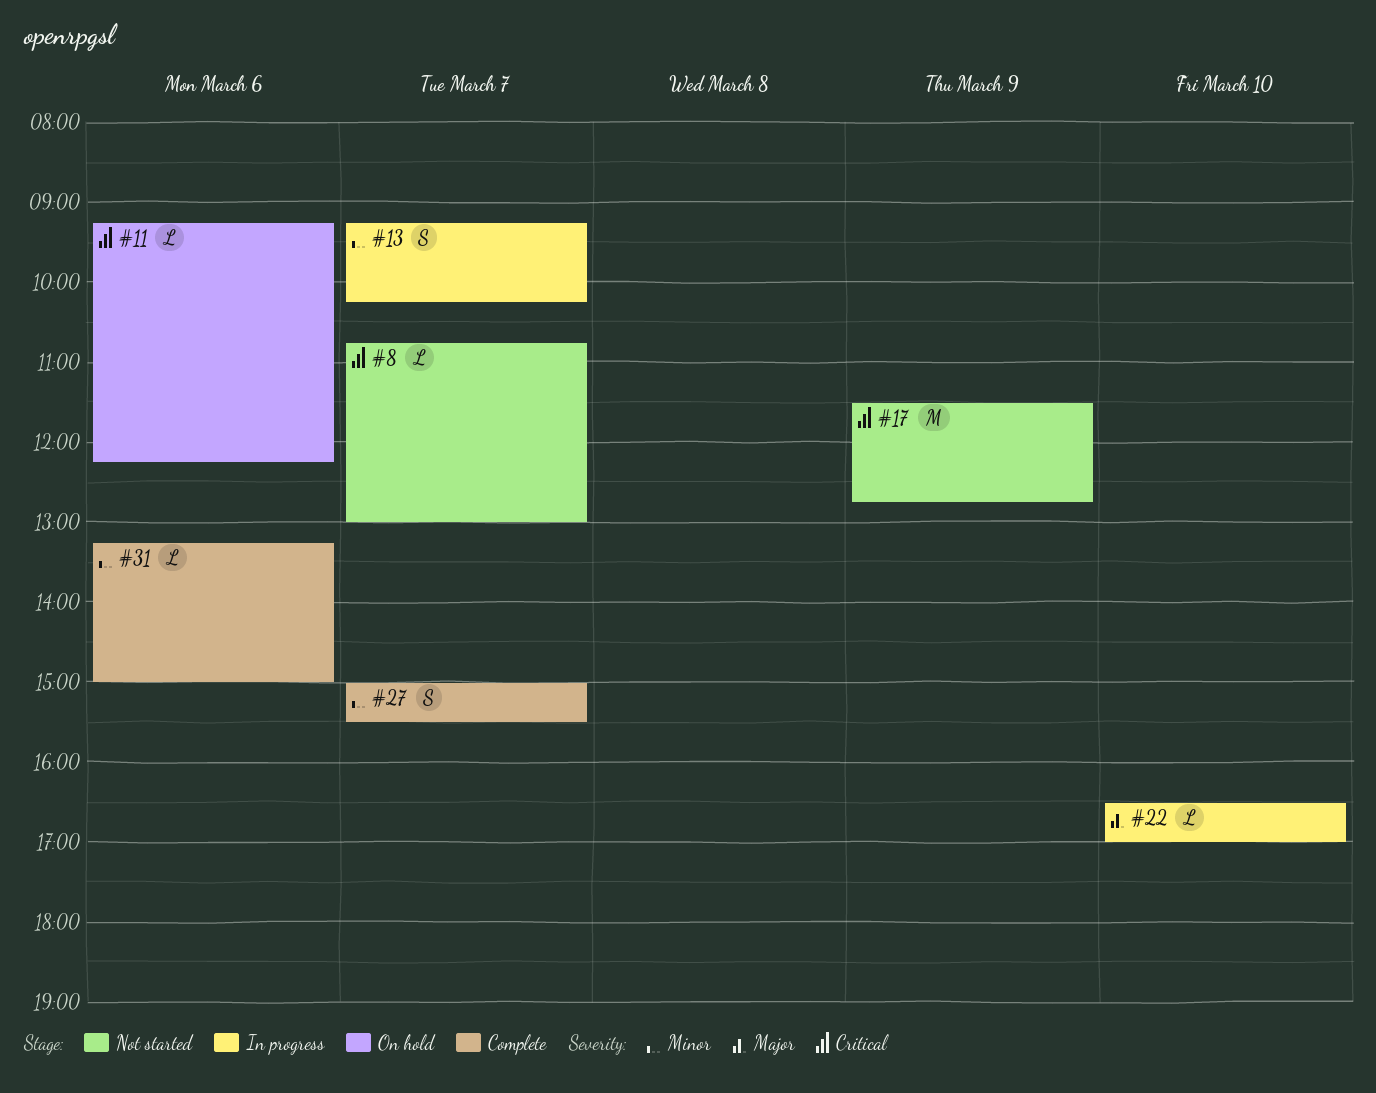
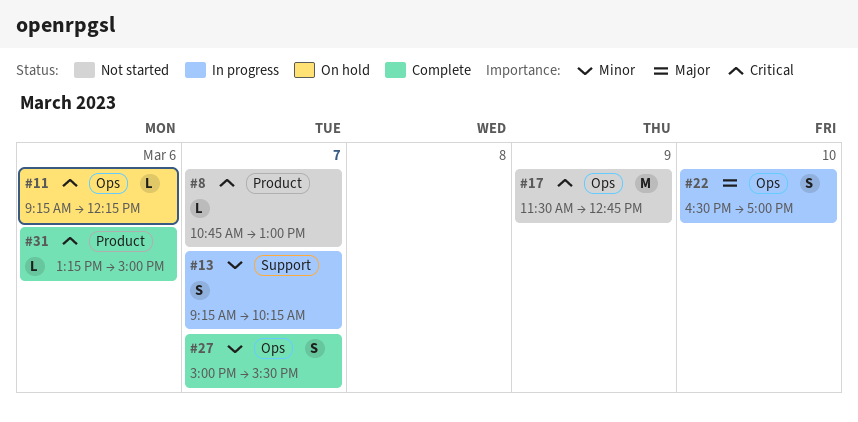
#22, estimate: L -> S
#31, priority: Minor -> Critical

